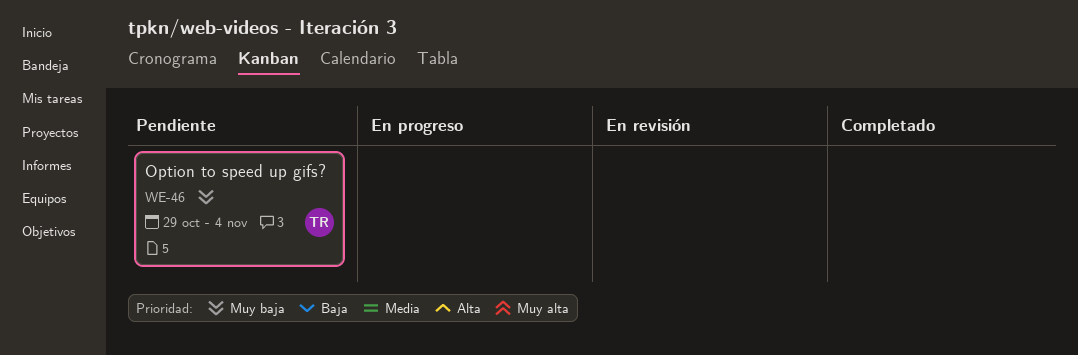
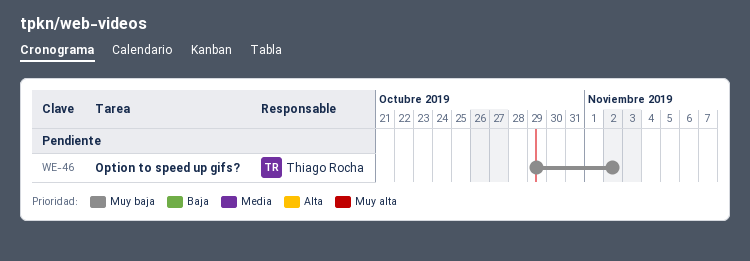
WE-46, due: Nov 4 -> Nov 2

